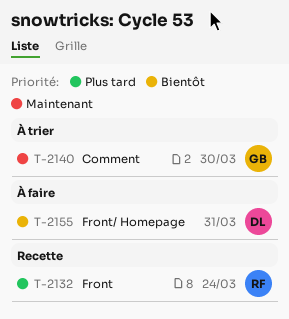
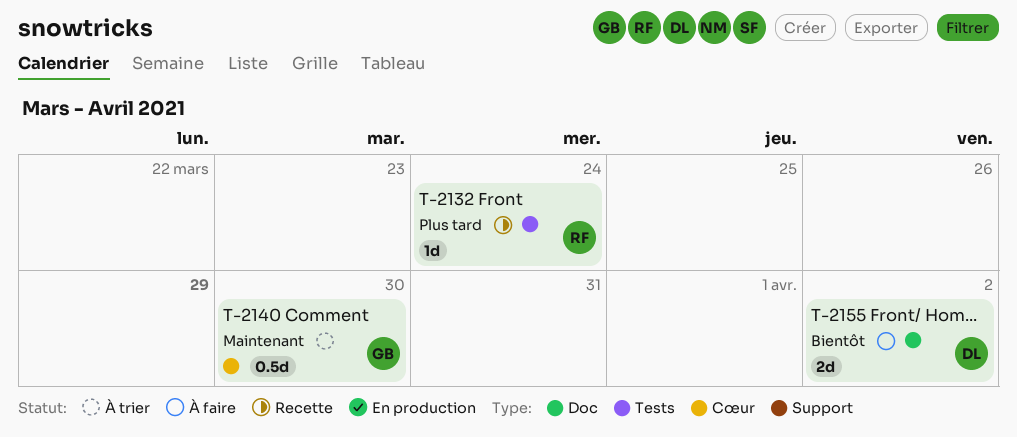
T-2155, due: Mar 31 -> Apr 2

